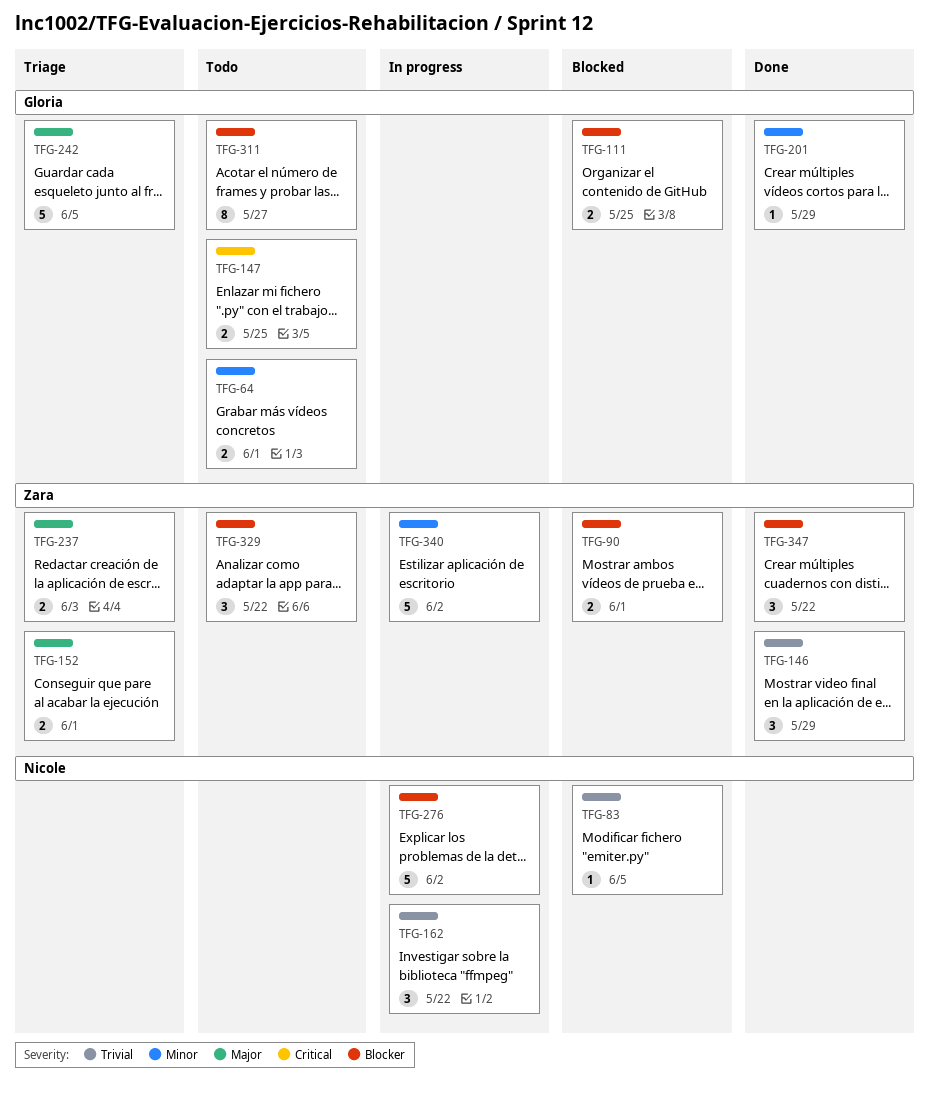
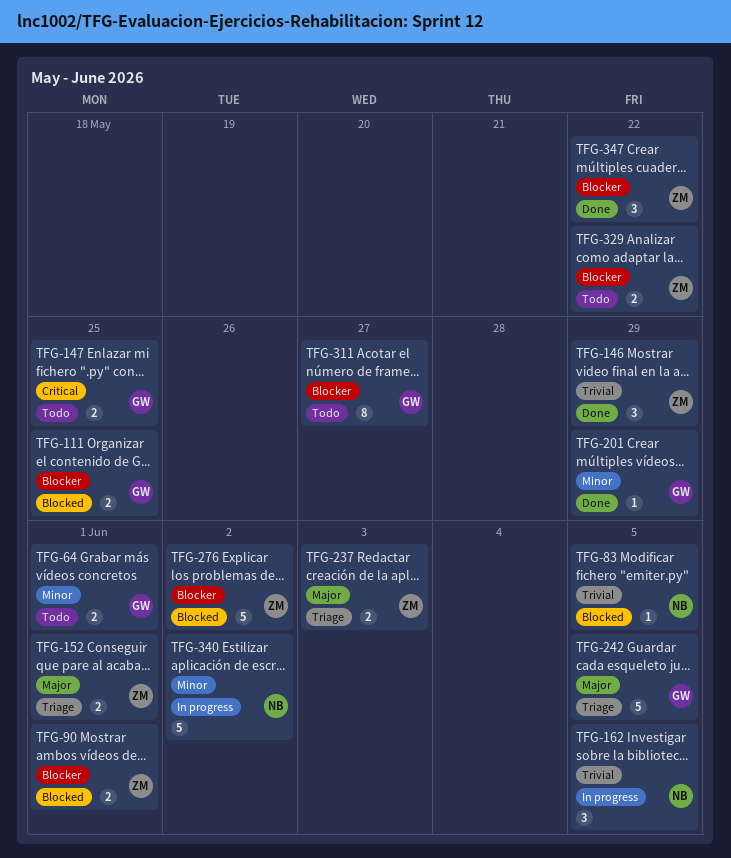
TFG-162, due: May 22 -> Jun 5
TFG-276, status: In progress -> Blocked
TFG-276, owner: Nicole -> Zara
TFG-329, estimate: 3 -> 2
TFG-340, owner: Zara -> Nicole

